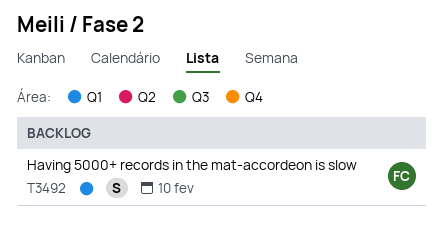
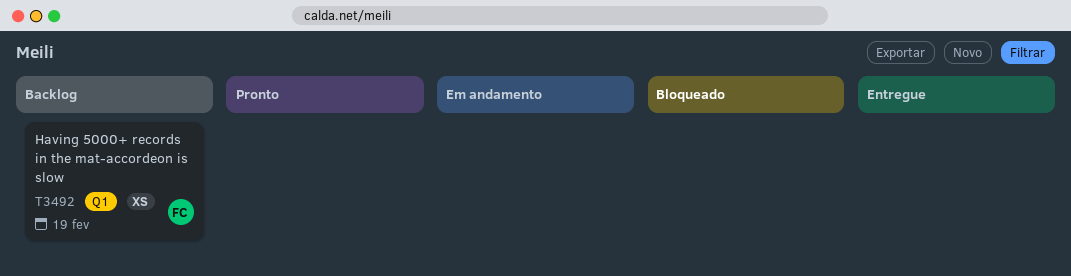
T3492, estimate: S -> XS
T3492, due: Feb 10 -> Feb 19

